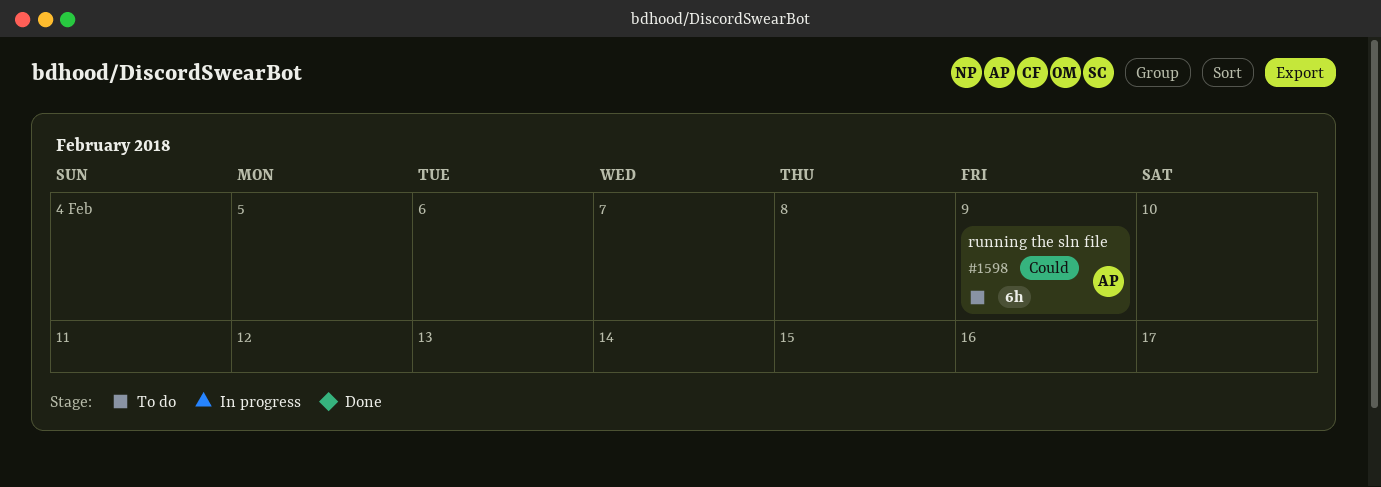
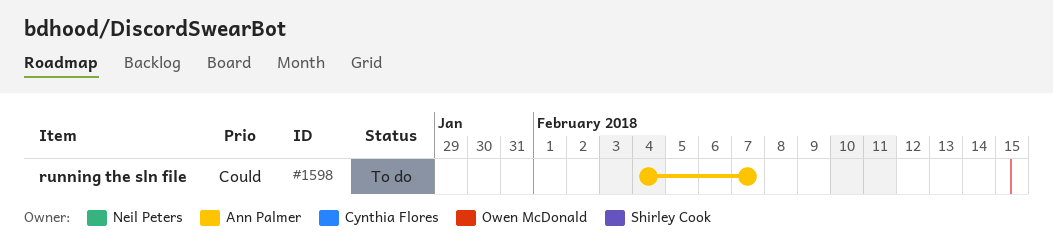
#1598, due: Feb 9 -> Feb 7

